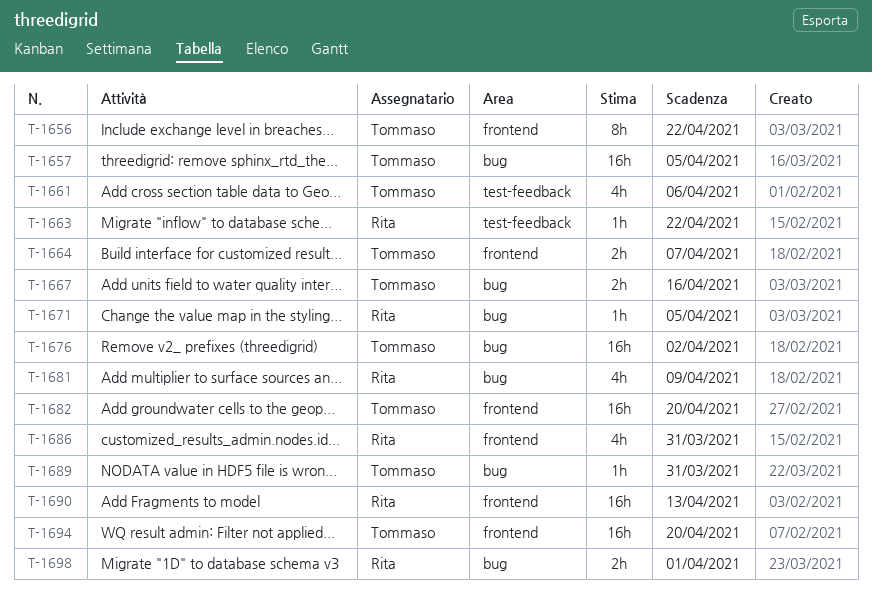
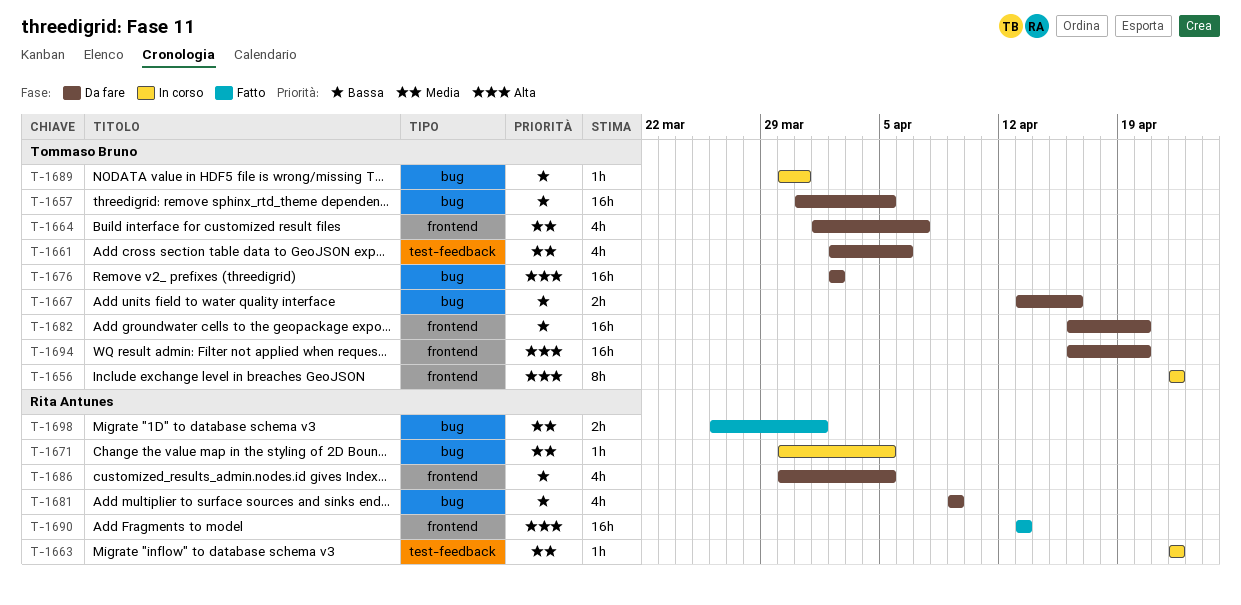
T-1664, estimate: 2h -> 4h
T-1686, due: Mar 31 -> Apr 5

